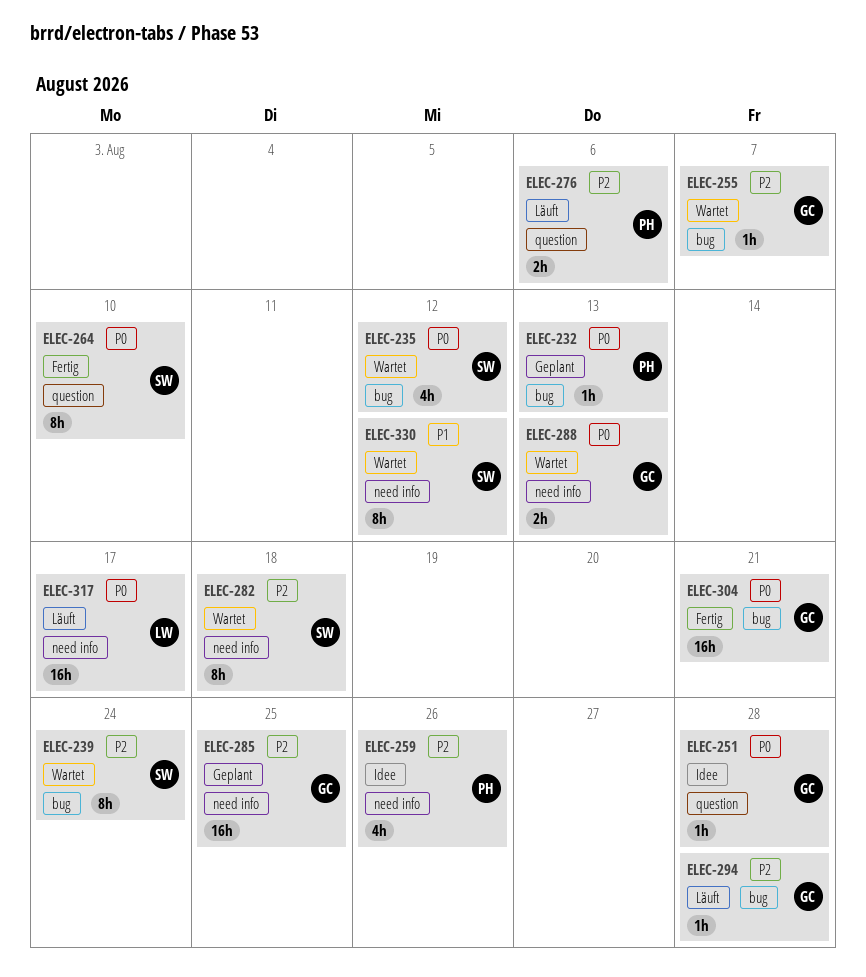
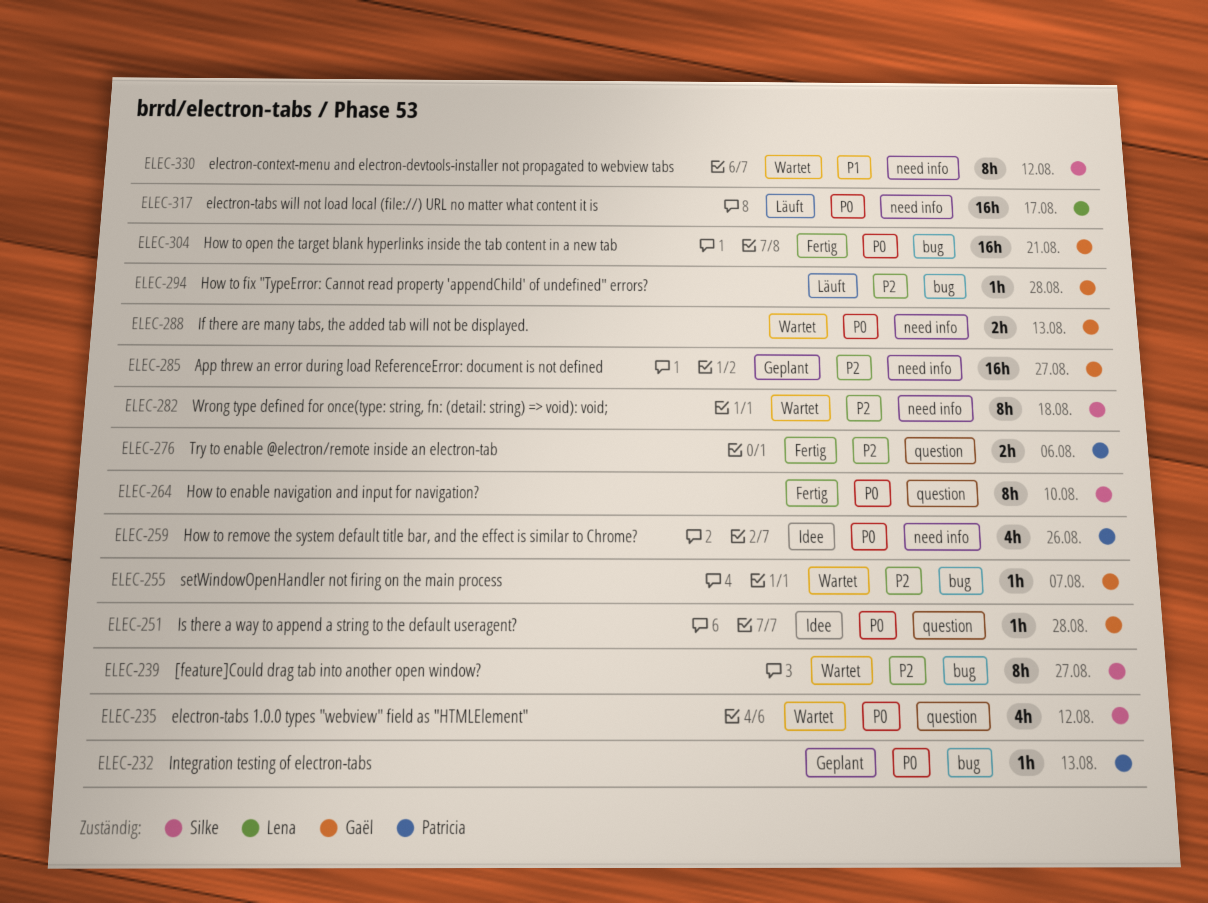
ELEC-235, label: bug -> question
ELEC-239, due: Aug 24 -> Aug 27
ELEC-259, priority: P2 -> P0
ELEC-276, status: Läuft -> Fertig
ELEC-285, due: Aug 25 -> Aug 27

